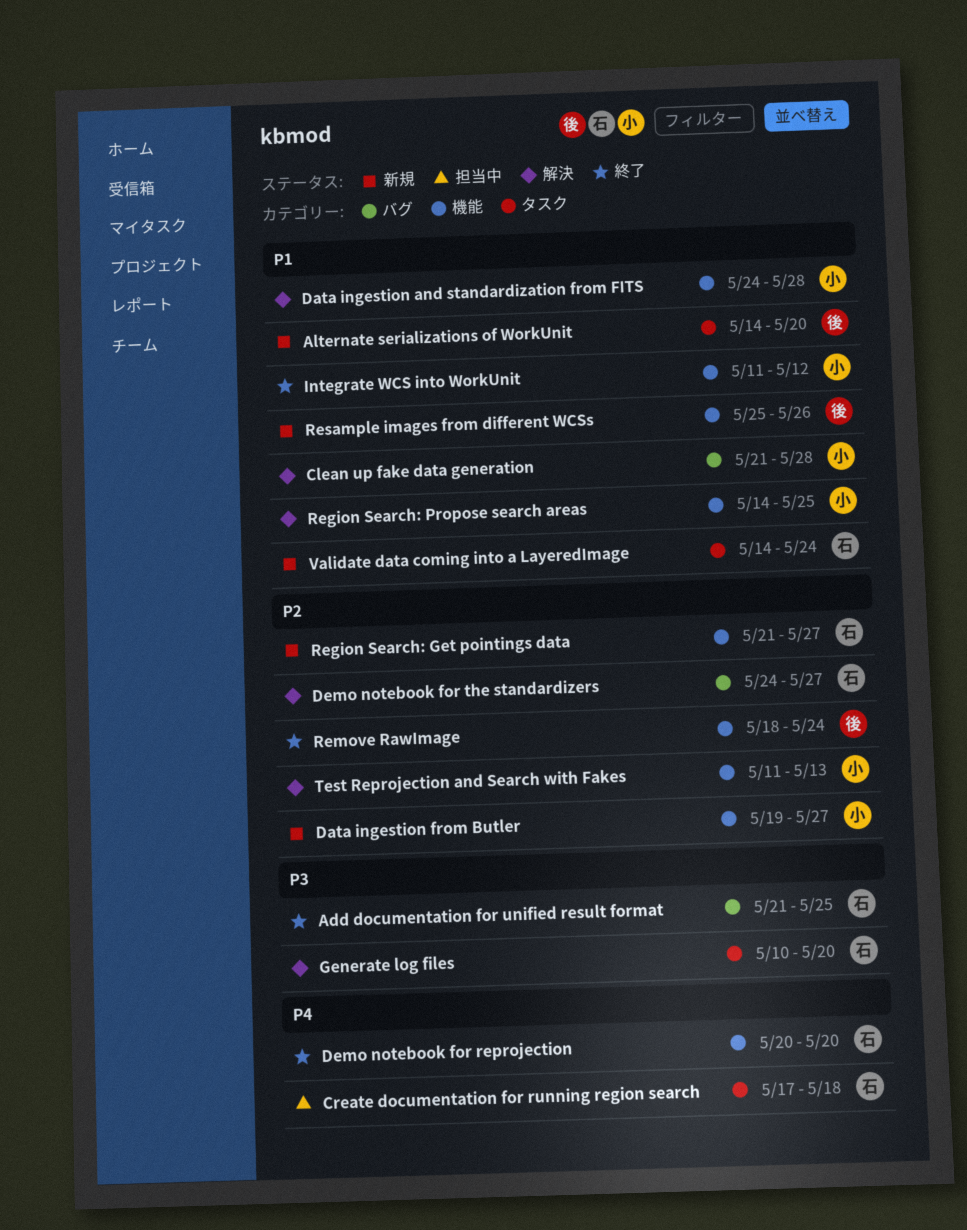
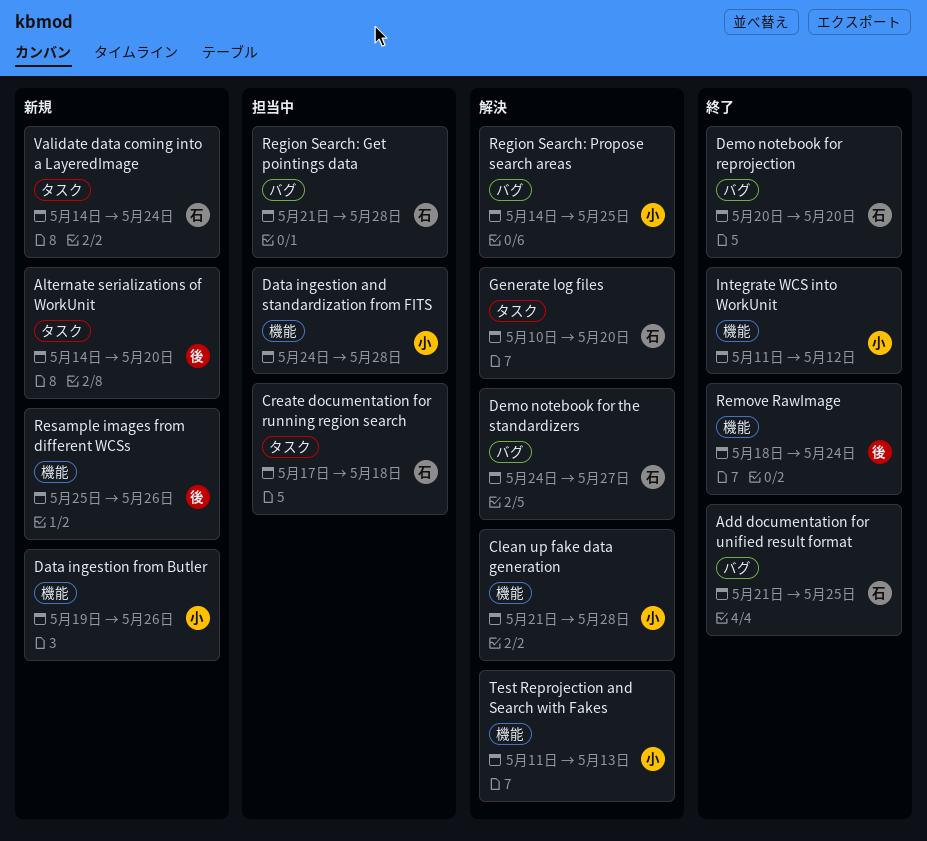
Clean up fake data generation, label: バグ -> 機能
Data ingestion and standardization from FITS, status: 解決 -> 担当中
Data ingestion from Butler, due: May 27 -> May 26
Demo notebook for reprojection, label: 機能 -> バグ
Region Search: Get pointings data, status: 新規 -> 担当中
Region Search: Get pointings data, label: 機能 -> バグ
Region Search: Get pointings data, due: May 27 -> May 28
Region Search: Propose search areas, label: 機能 -> バグ

